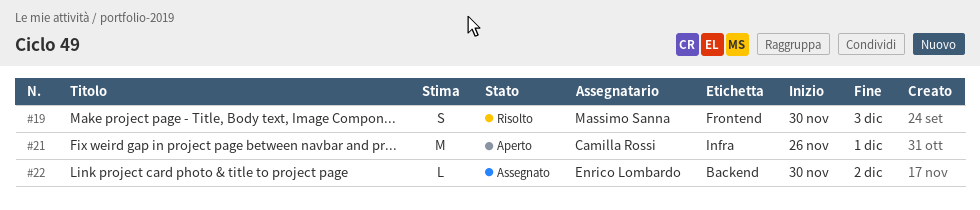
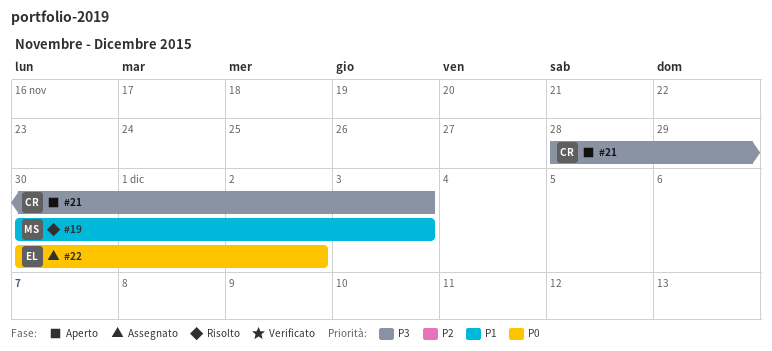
#21, start: Nov 26 -> Nov 28
#21, due: Dec 1 -> Dec 3

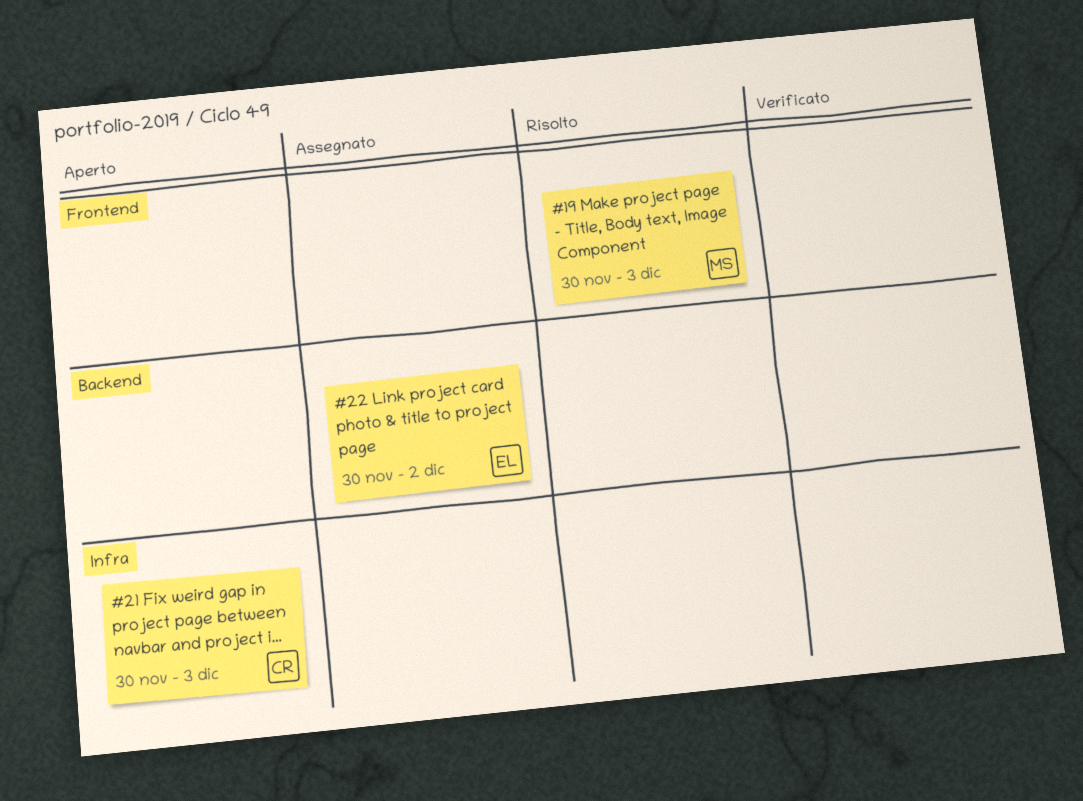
#21, start: Nov 28 -> Nov 30

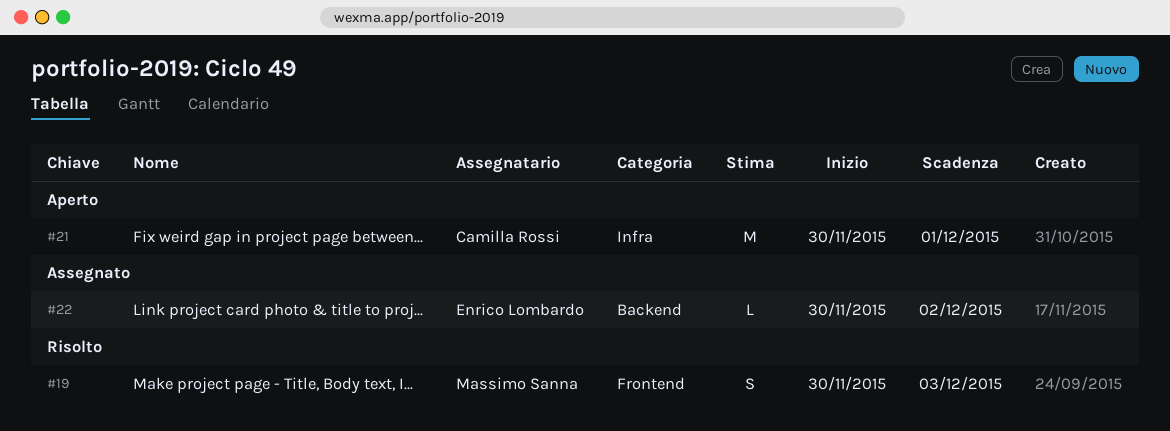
#21, due: Dec 3 -> Dec 1

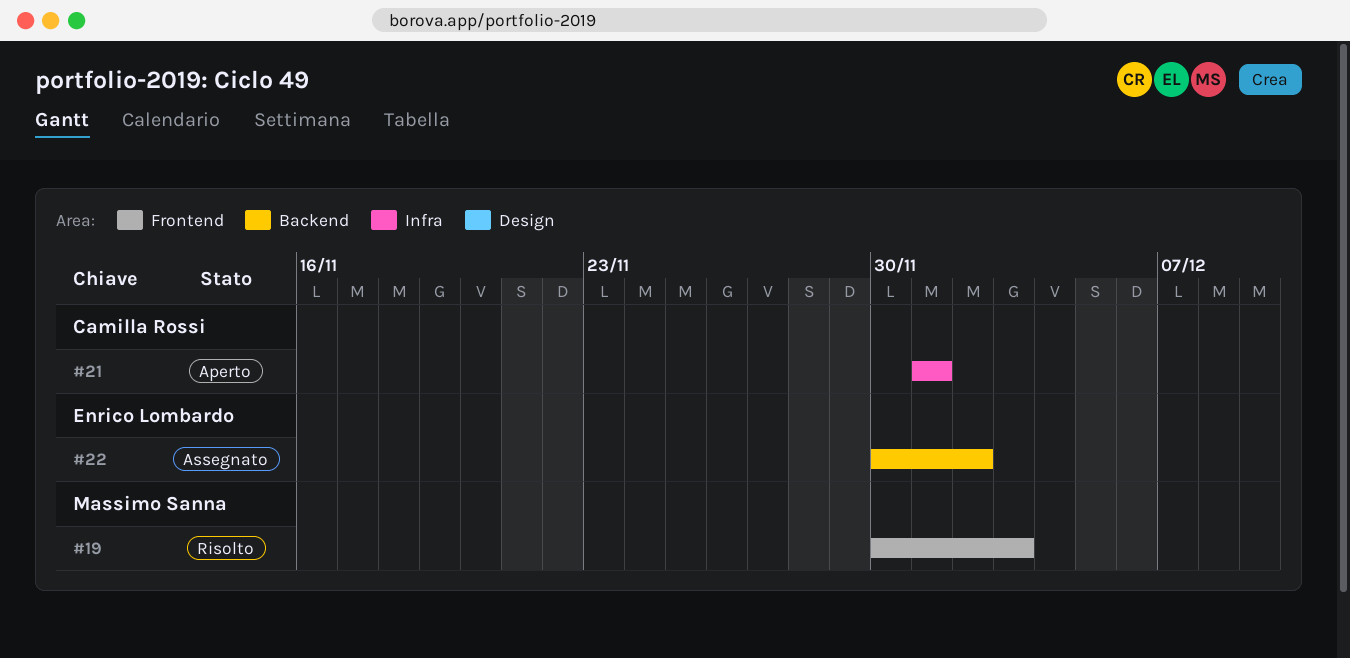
#21, start: Nov 30 -> Dec 1

